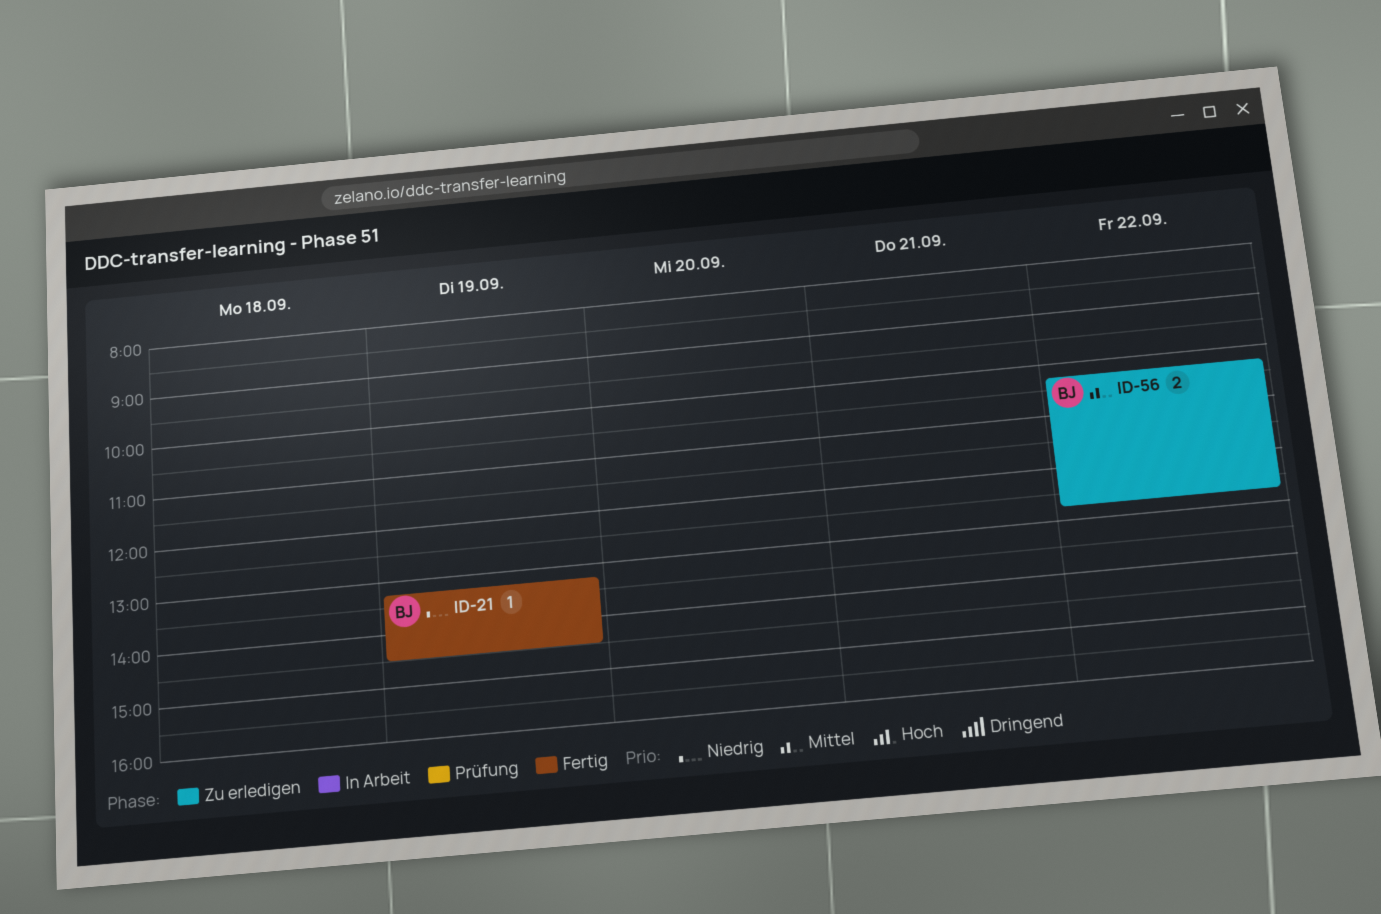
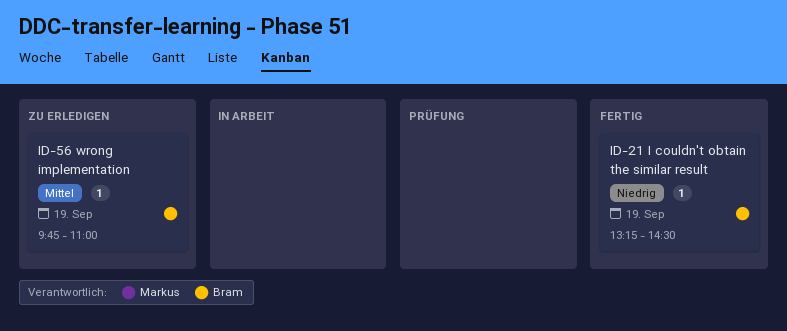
ID-56, estimate: 2 -> 1
ID-56, day: Sep 22 -> Sep 19
ID-56, begins: 10:15 -> 09:45
ID-56, ends: 12:45 -> 11:00

